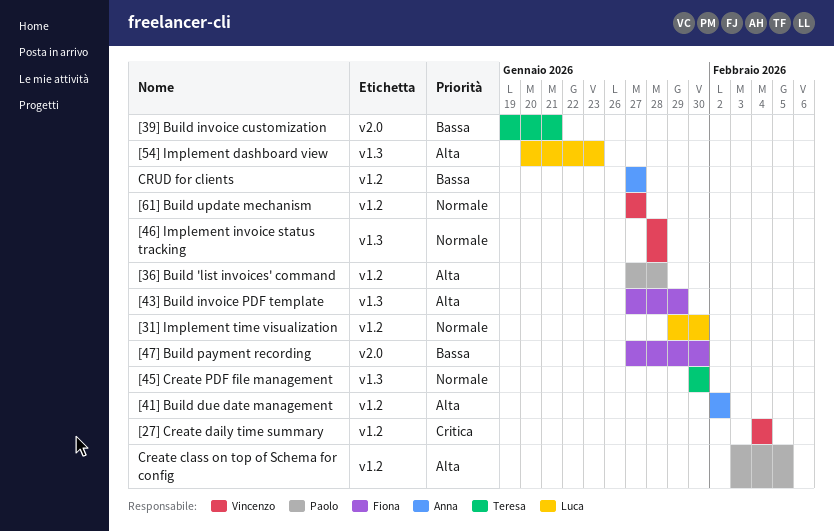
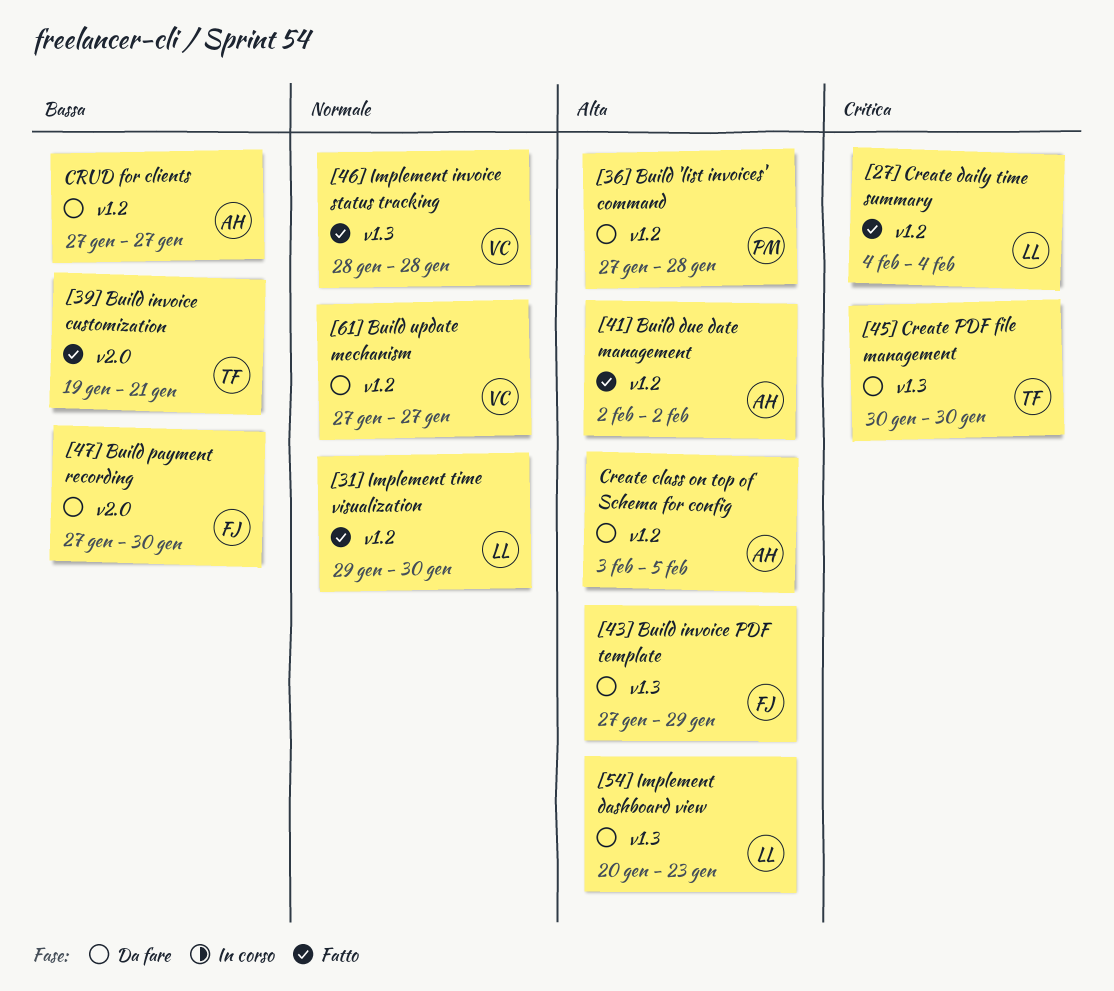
[27] Create daily time summary, owner: Vincenzo -> Luca
[45] Create PDF file management, priority: Normale -> Critica
Create class on top of Schema for config, owner: Paolo -> Anna

